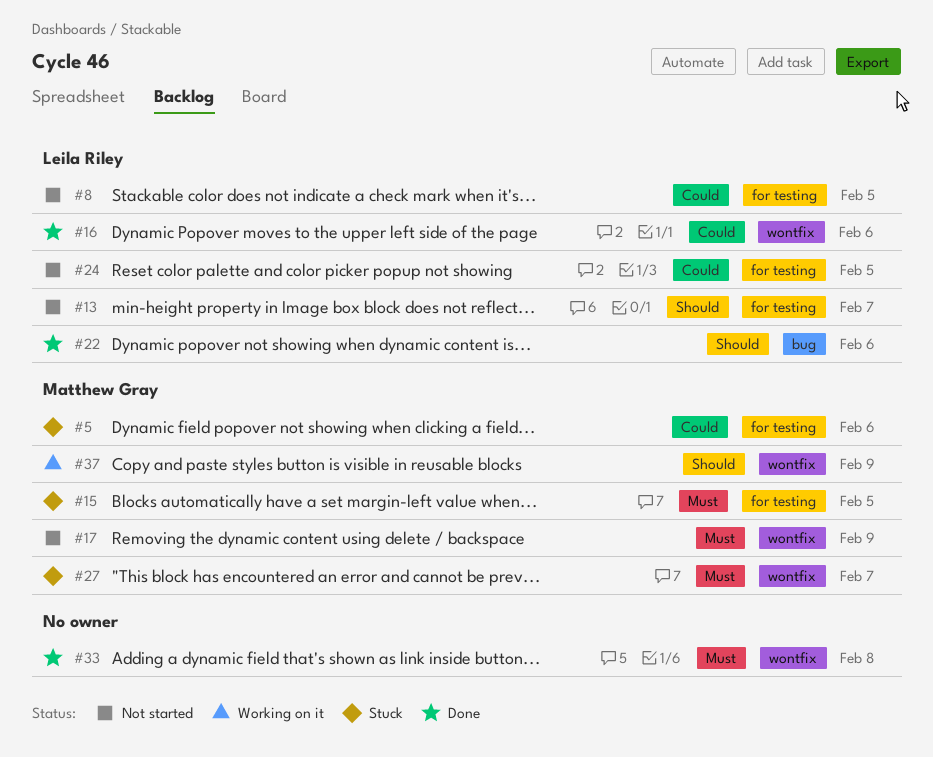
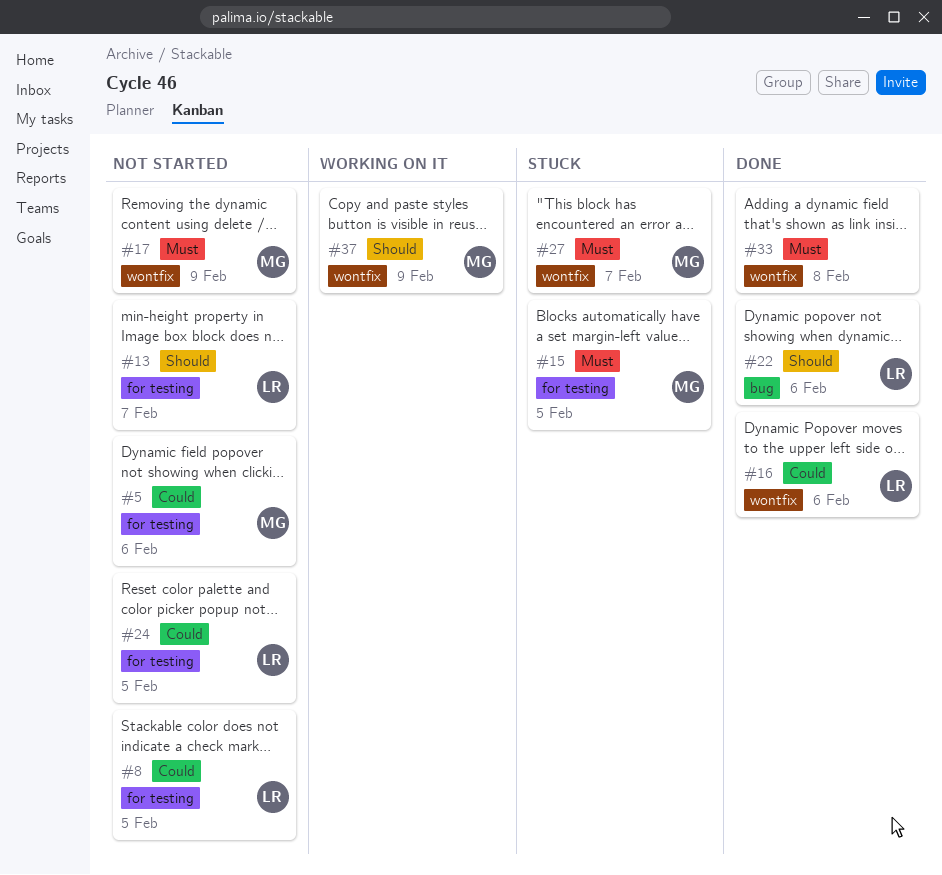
#5, status: Stuck -> Not started

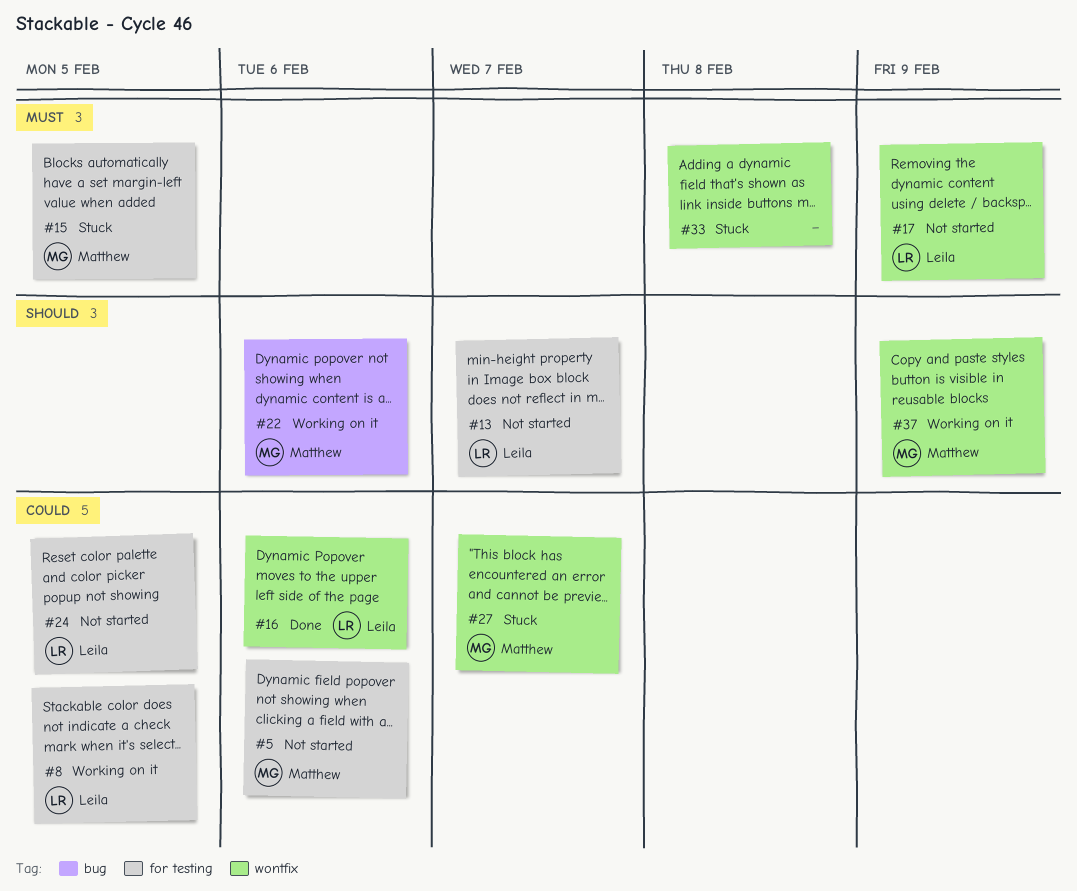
#8, status: Not started -> Working on it
#17, owner: Matthew -> Leila
#22, status: Done -> Working on it
#22, owner: Leila -> Matthew
#27, priority: Must -> Could
#33, status: Done -> Stuck

